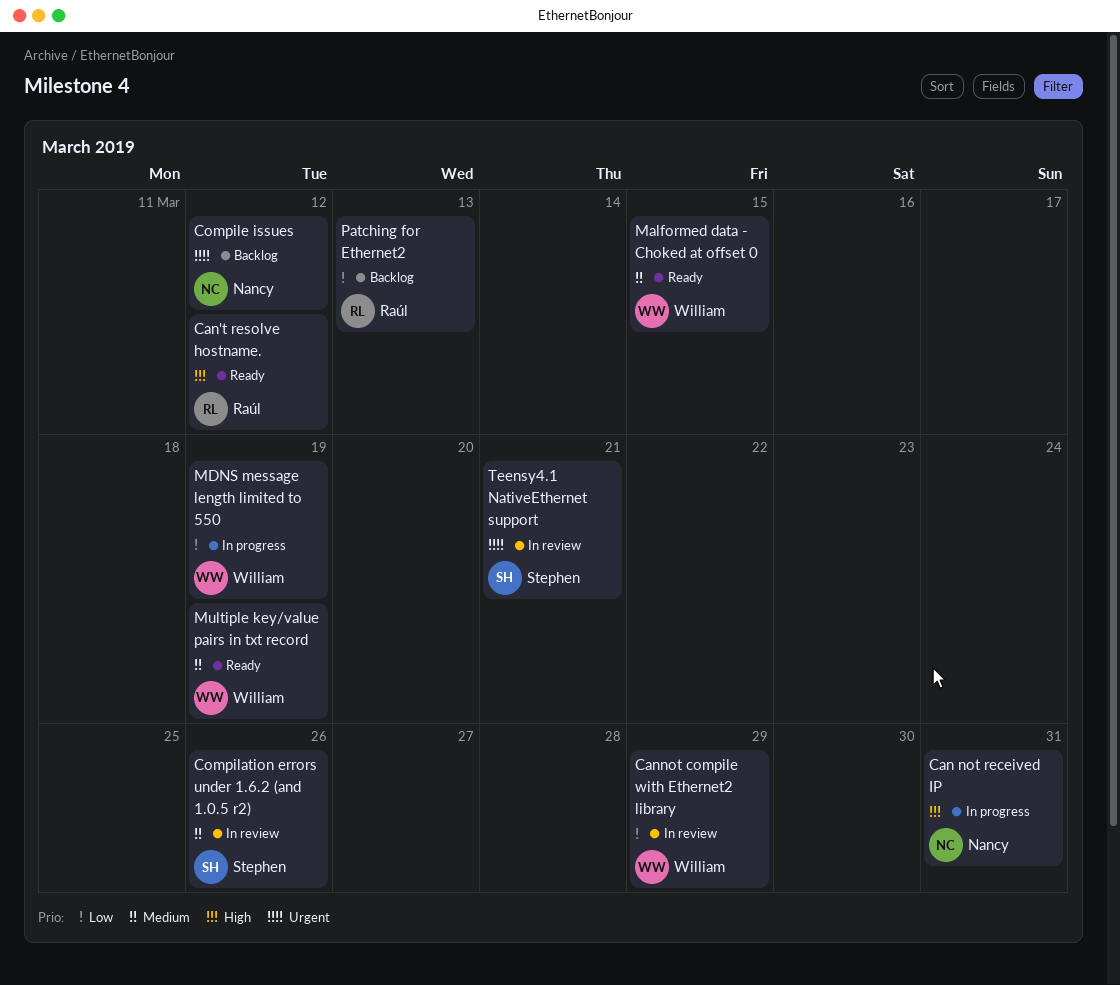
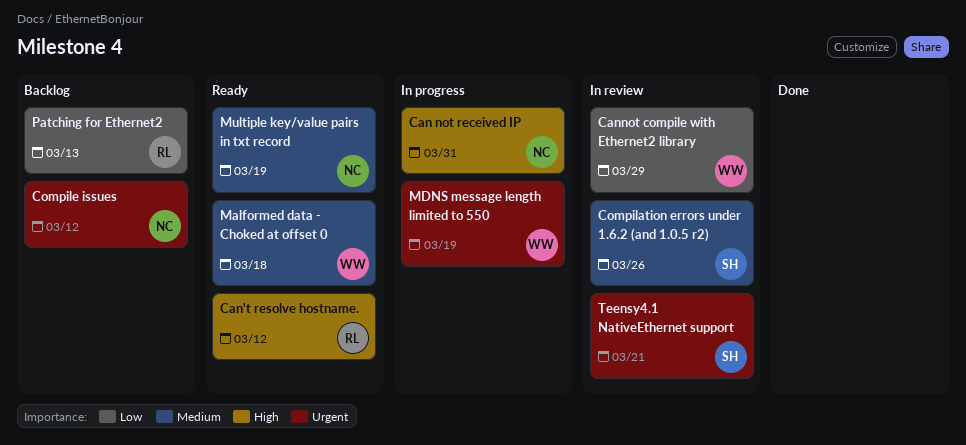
Malformed data - Choked at offset 0, due: Mar 15 -> Mar 18
MDNS message length limited to 550, priority: Low -> Urgent
Multiple key/value pairs in txt record, owner: William -> Nancy

